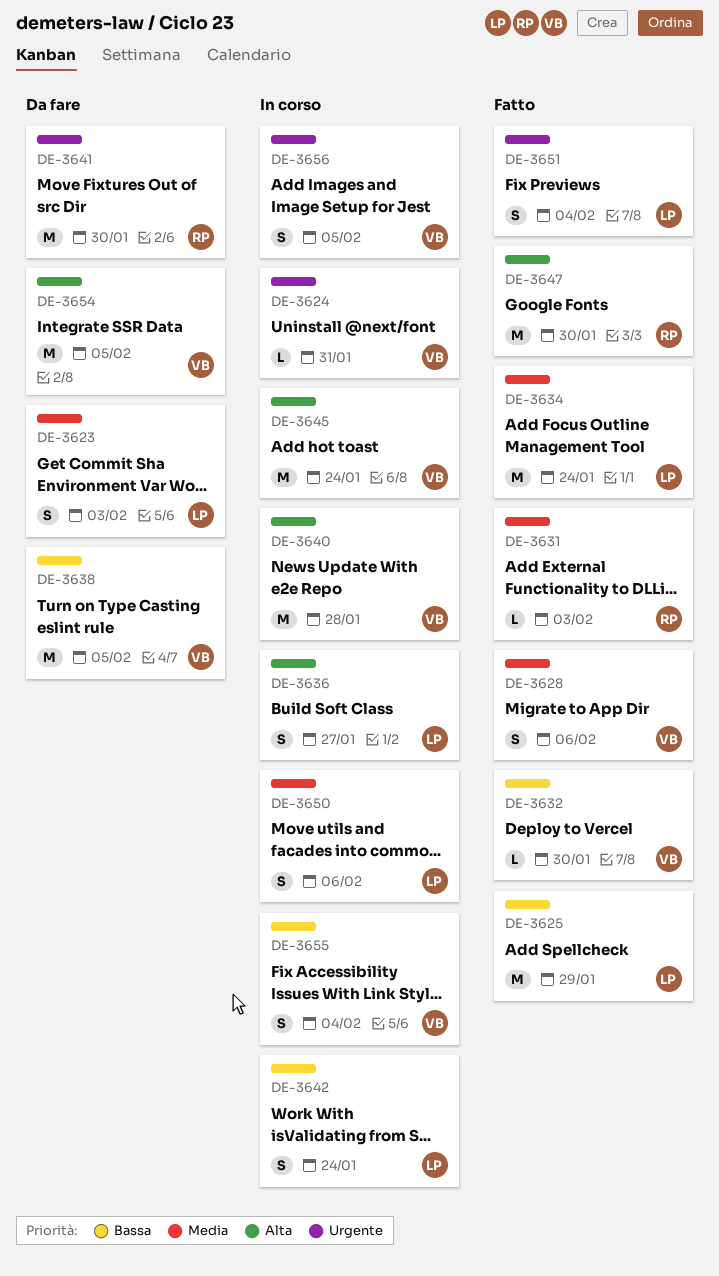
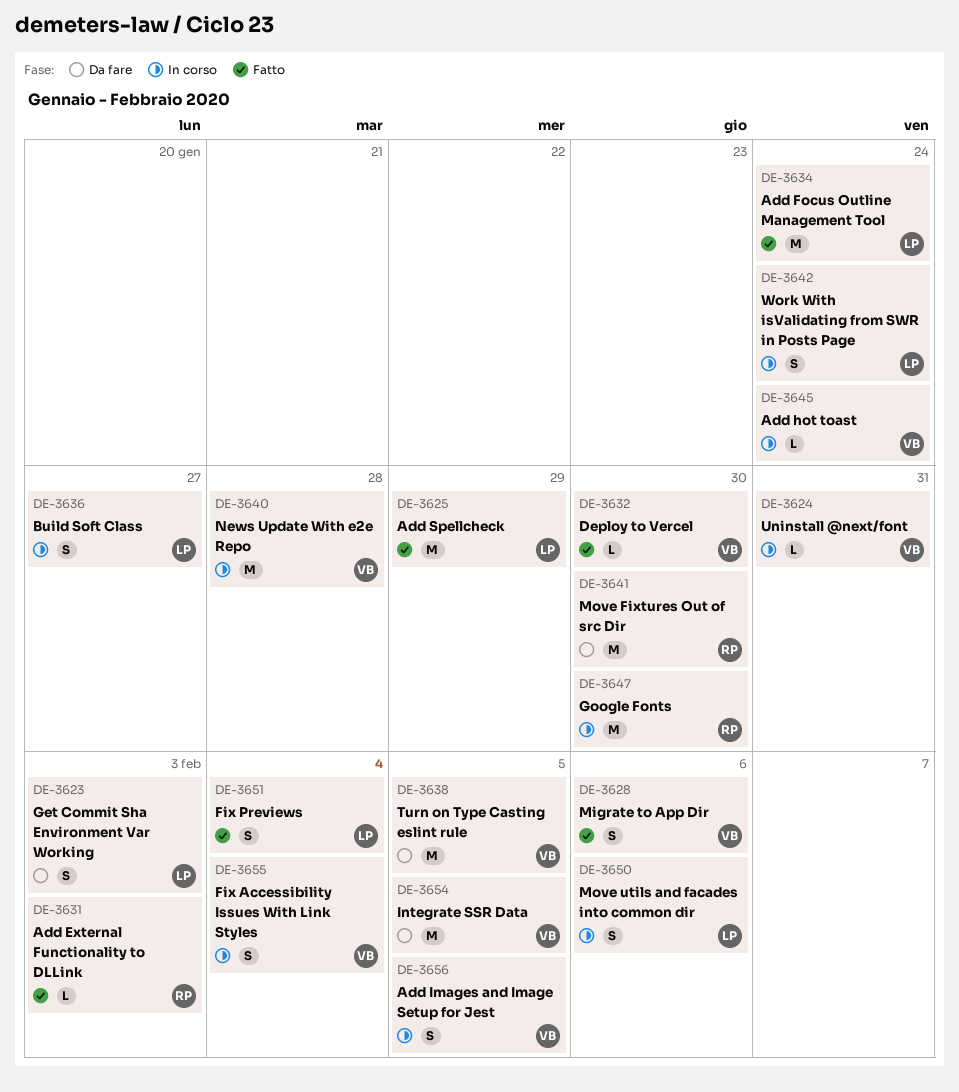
DE-3645, estimate: M -> L
DE-3647, status: Fatto -> In corso

